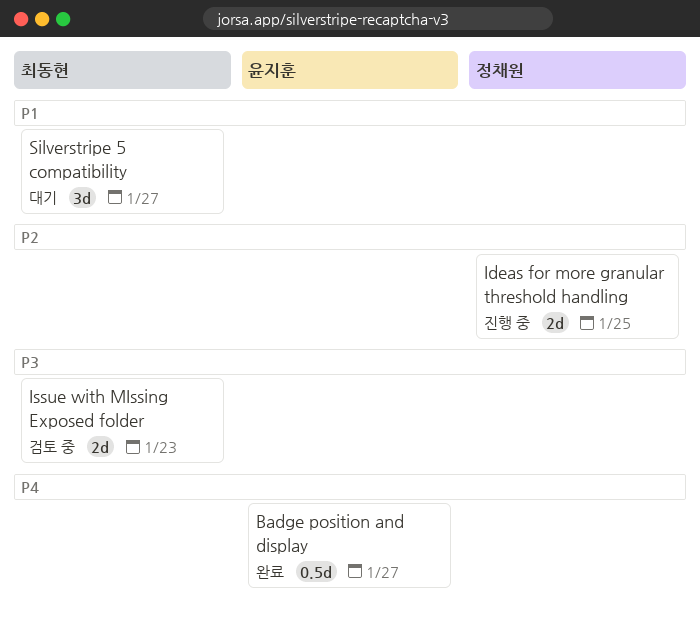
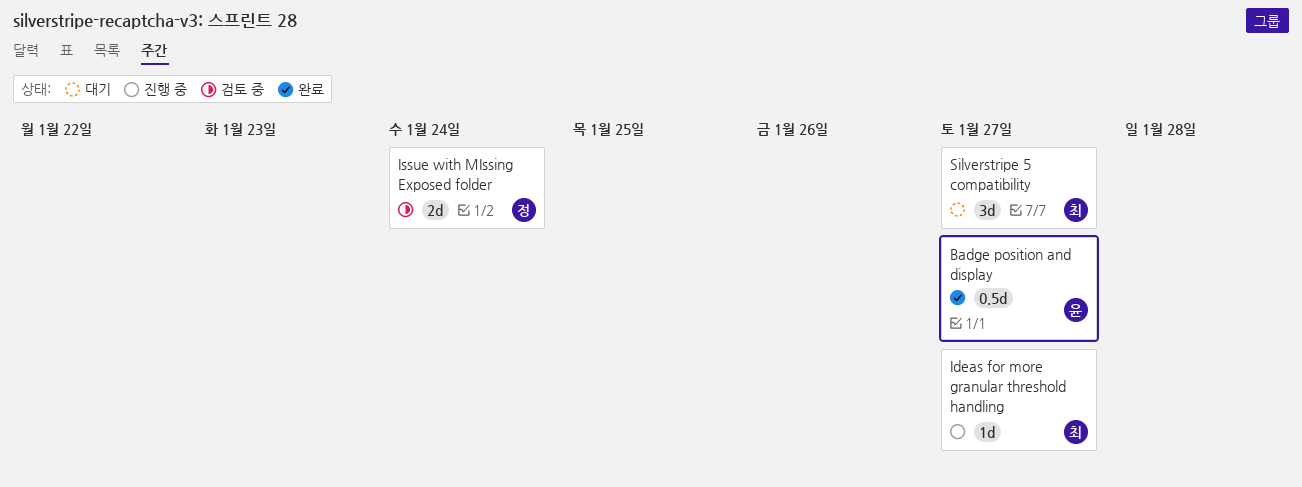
Ideas for more granular threshold handling, owner: 정채원 -> 최동현
Ideas for more granular threshold handling, estimate: 2d -> 1d
Ideas for more granular threshold handling, due: Jan 25 -> Jan 27
Issue with MIssing Exposed folder, owner: 최동현 -> 정채원
Issue with MIssing Exposed folder, due: Jan 23 -> Jan 24

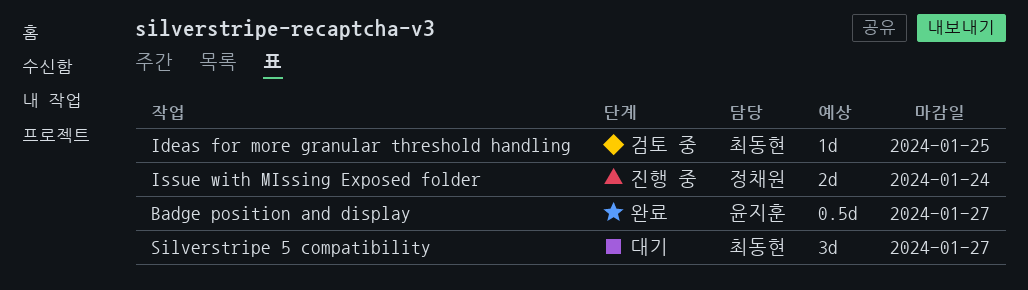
Ideas for more granular threshold handling, status: 진행 중 -> 검토 중
Ideas for more granular threshold handling, due: Jan 27 -> Jan 25
Issue with MIssing Exposed folder, status: 검토 중 -> 진행 중

